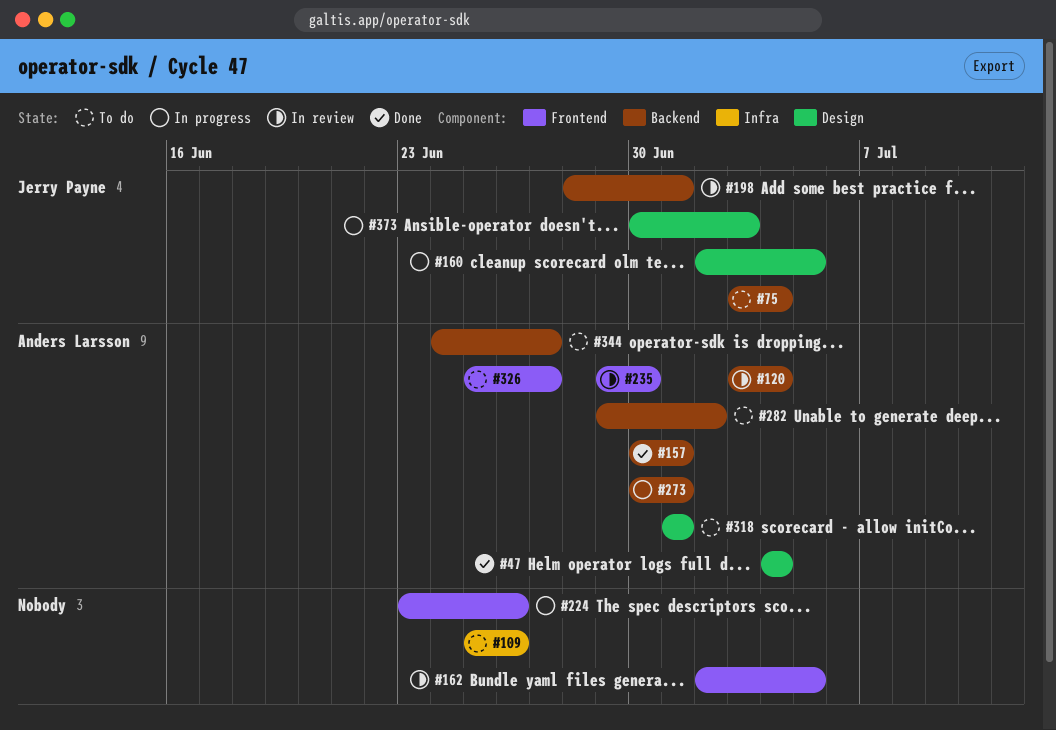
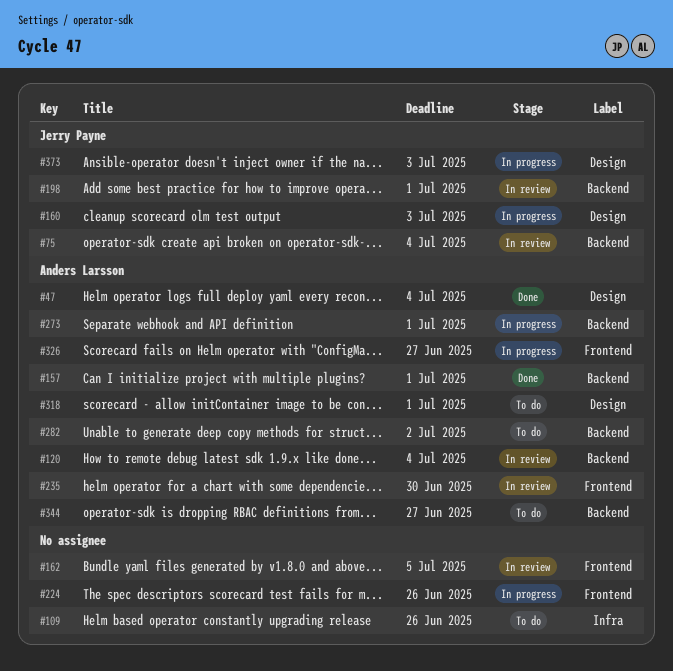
#75, status: To do -> In review
#160, due: Jul 5 -> Jul 3
#326, status: To do -> In progress

